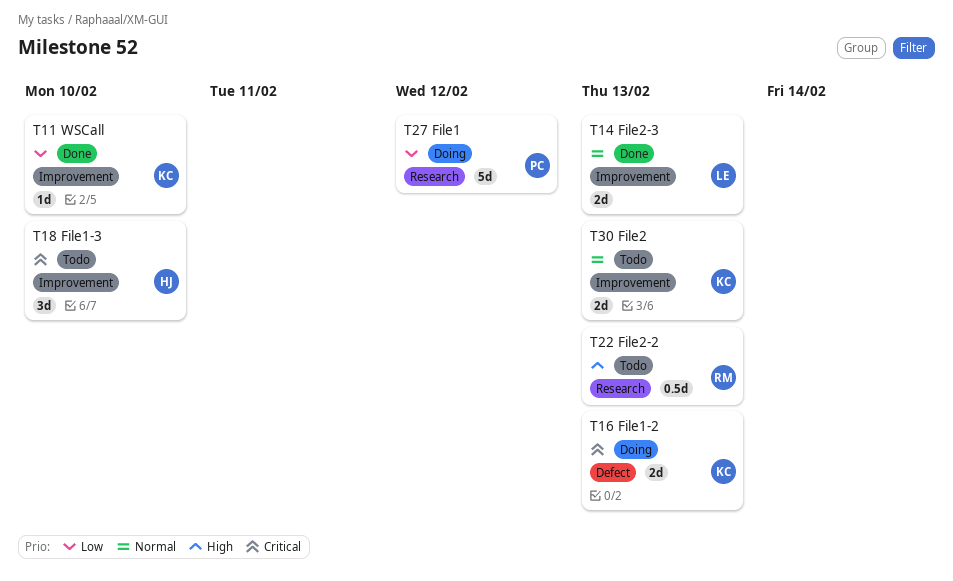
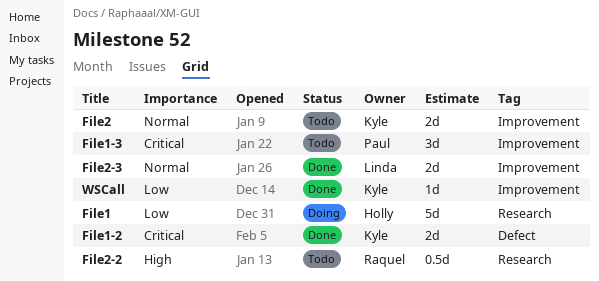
File1, owner: Paul -> Holly
File1-2, status: Doing -> Done
File1-3, owner: Holly -> Paul

